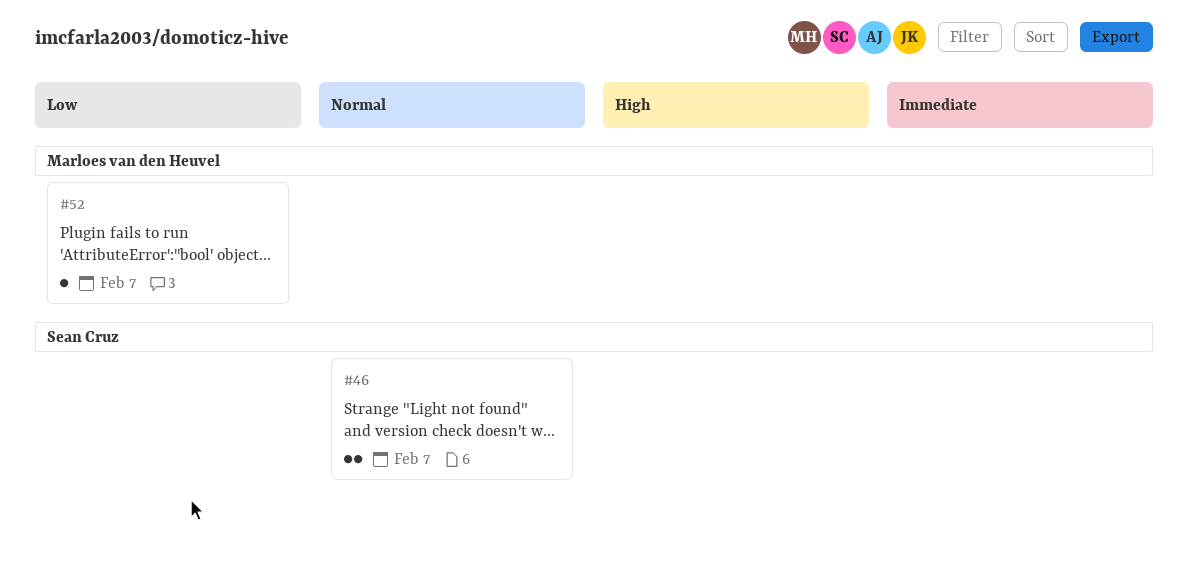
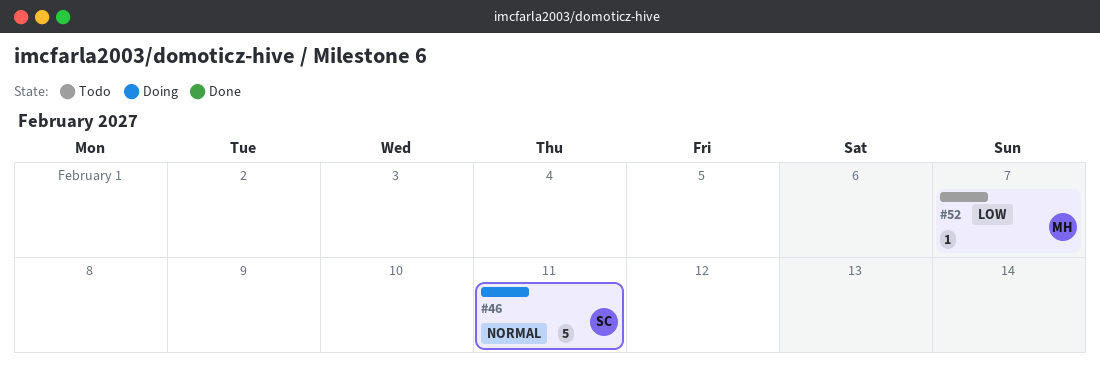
#46, estimate: 2 -> 5
#46, due: Feb 7 -> Feb 11

